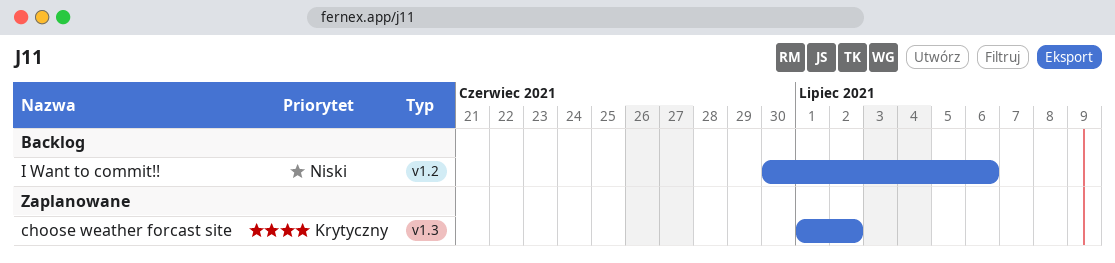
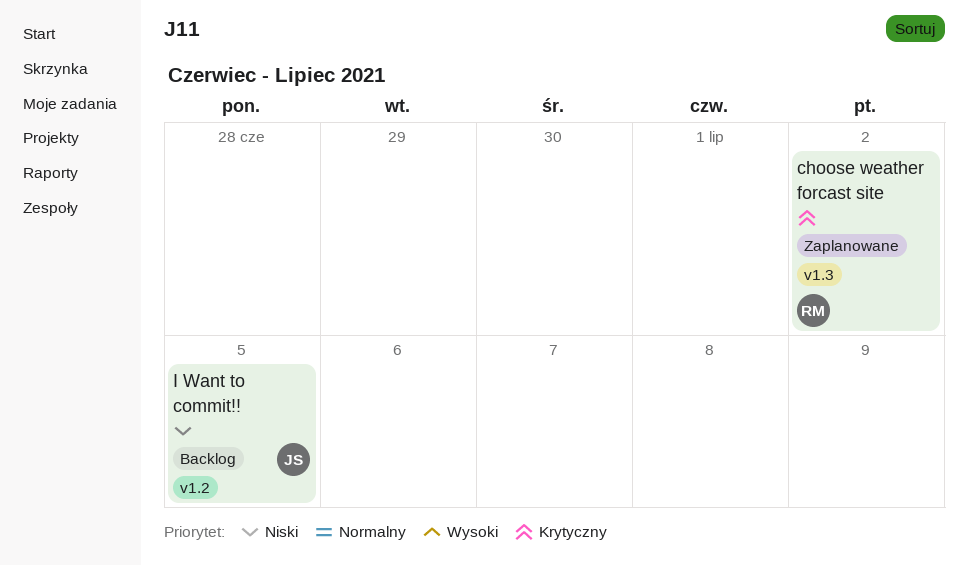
I Want to commit!!, due: Jul 6 -> Jul 5

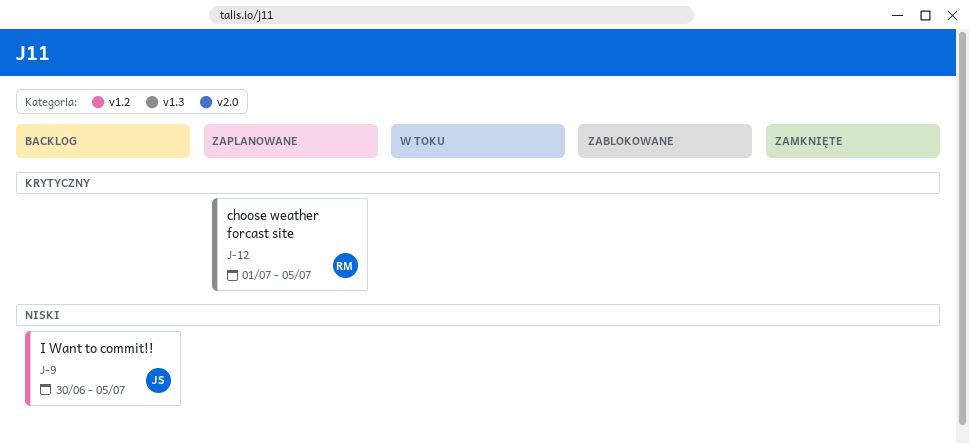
choose weather forcast site, due: Jul 2 -> Jul 5

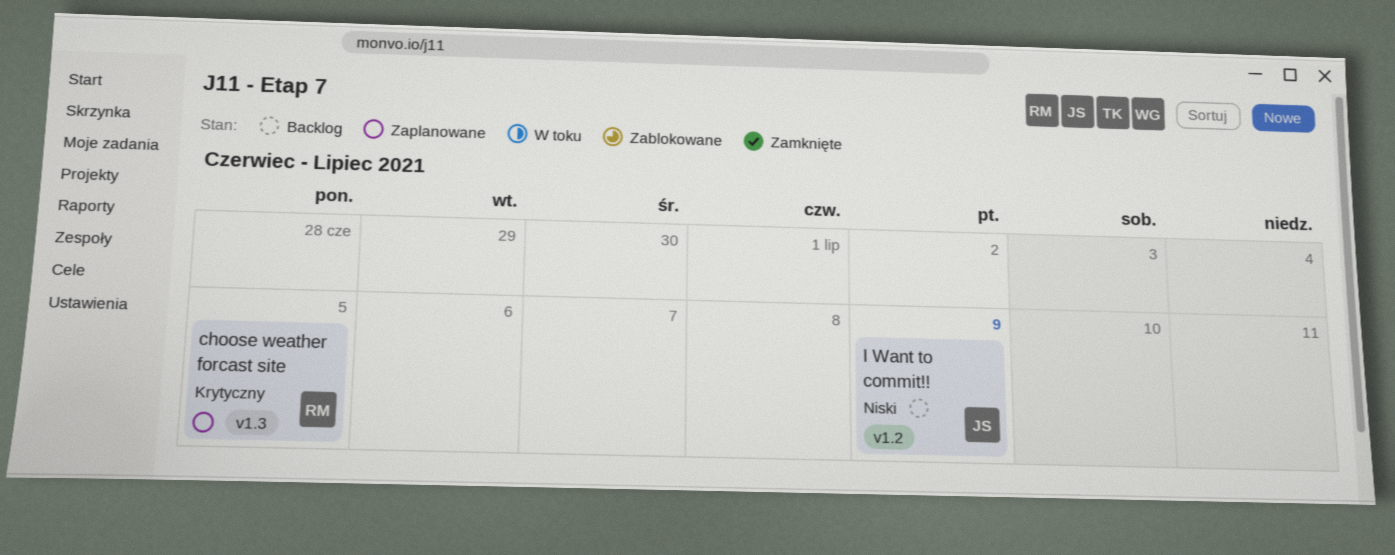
I Want to commit!!, due: Jul 5 -> Jul 9

